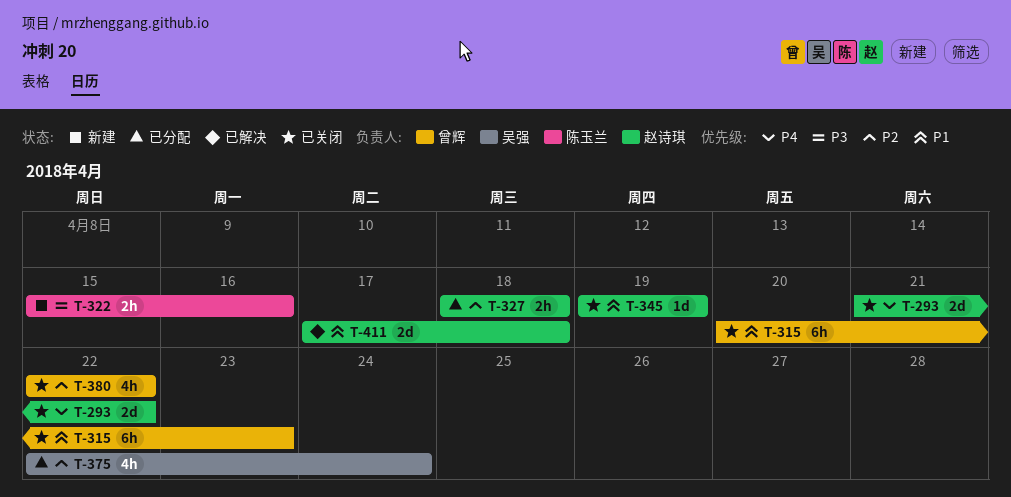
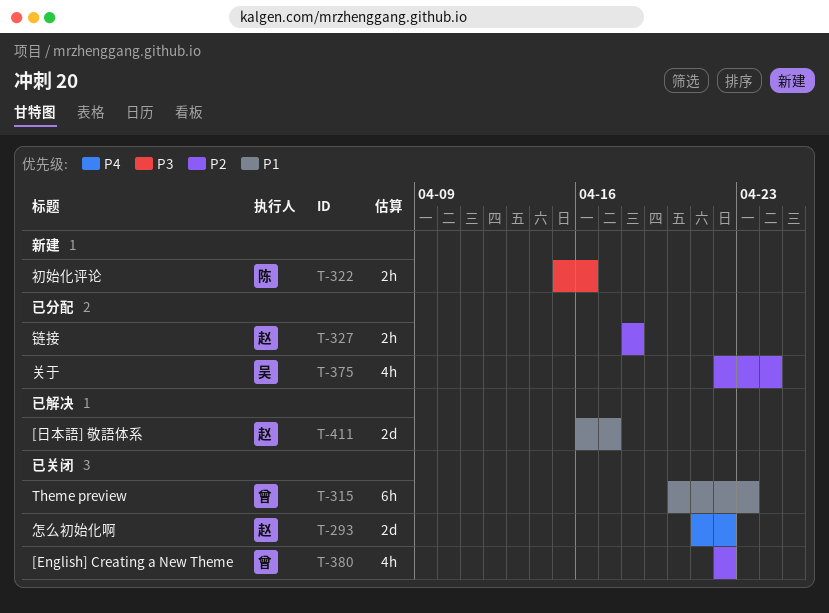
T-345: present -> none
T-411, start: Apr 17 -> Apr 16
T-411, due: Apr 18 -> Apr 17

